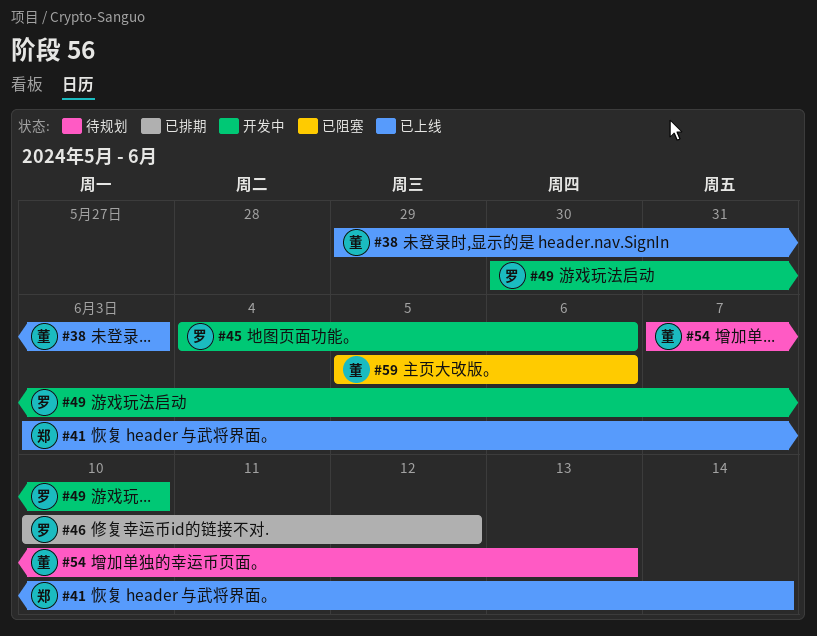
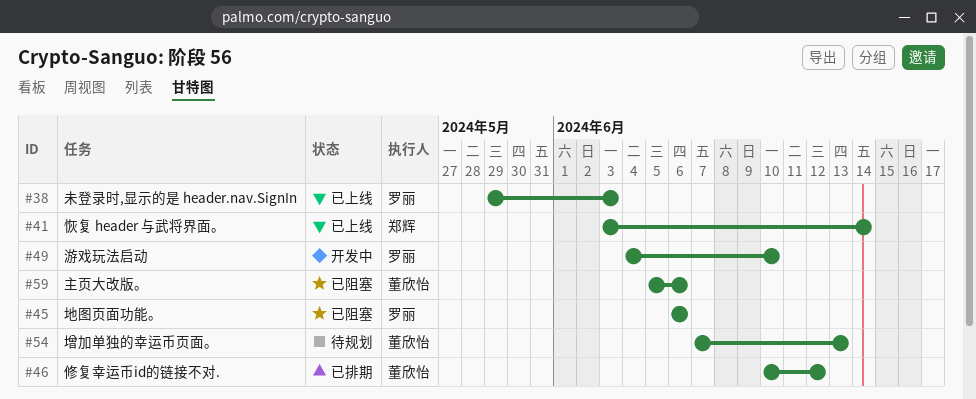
#38, owner: 董欣怡 -> 罗丽
#45, status: 开发中 -> 已阻塞
#45, start: Jun 4 -> Jun 6
#46, owner: 罗丽 -> 董欣怡
#49, start: May 30 -> Jun 4

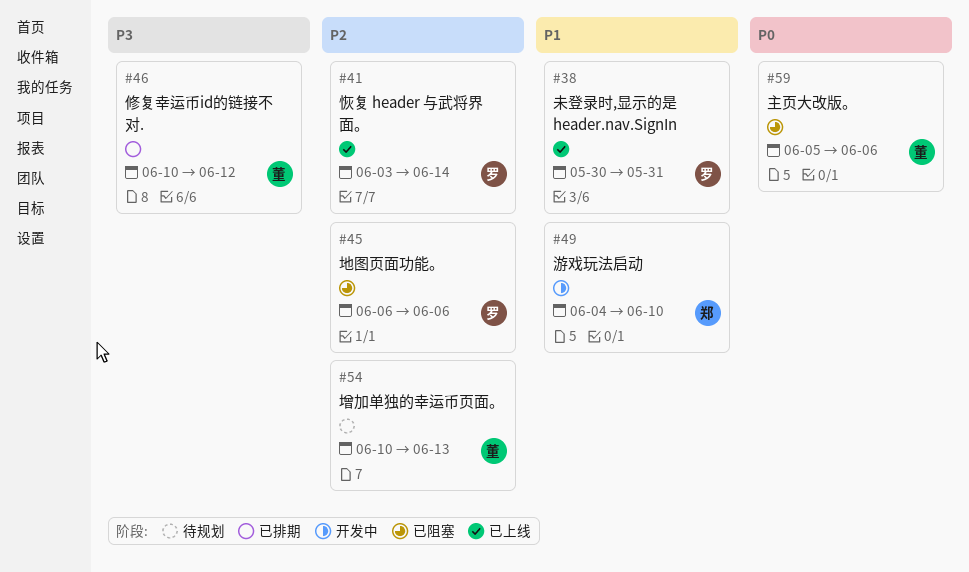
#38, start: May 29 -> May 30
#38, due: Jun 3 -> May 31
#41, owner: 郑辉 -> 罗丽
#49, owner: 罗丽 -> 郑辉
#54, start: Jun 7 -> Jun 10

